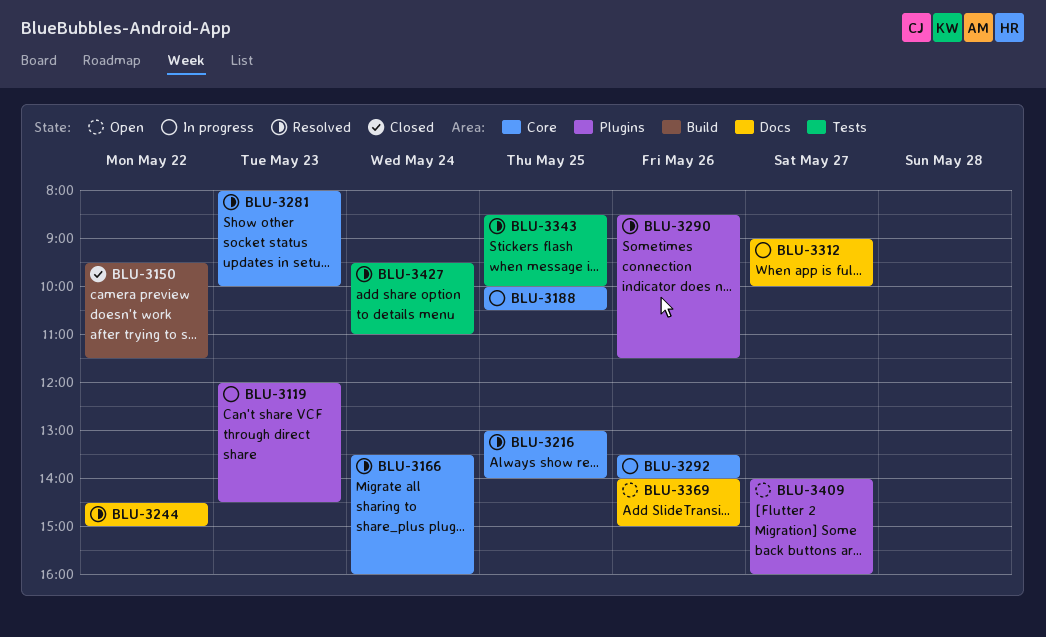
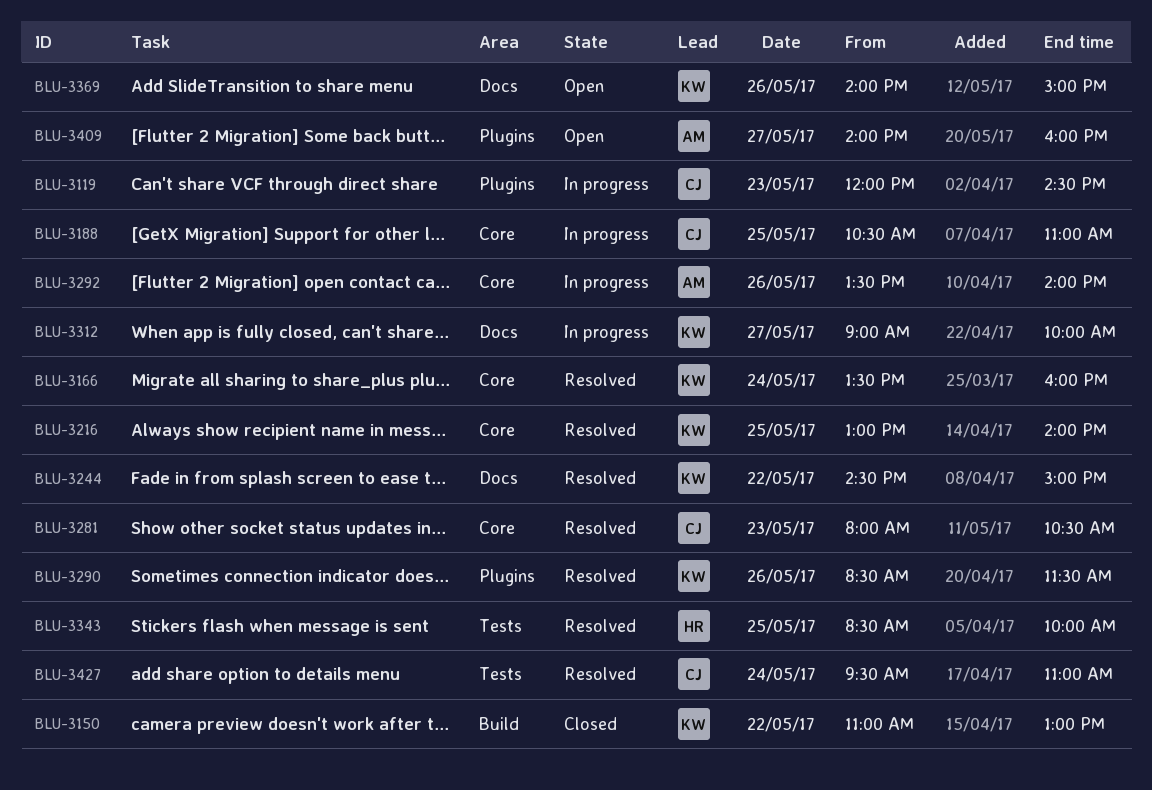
BLU-3150, begins: 09:30 -> 11:00
BLU-3150, ends: 11:30 -> 13:00
BLU-3188, begins: 10:00 -> 10:30
BLU-3188, ends: 10:30 -> 11:00
BLU-3281, ends: 10:00 -> 10:30

